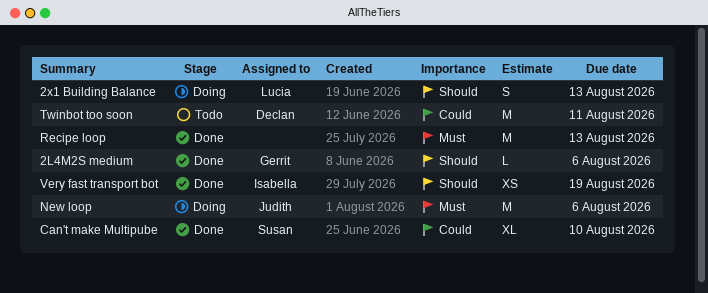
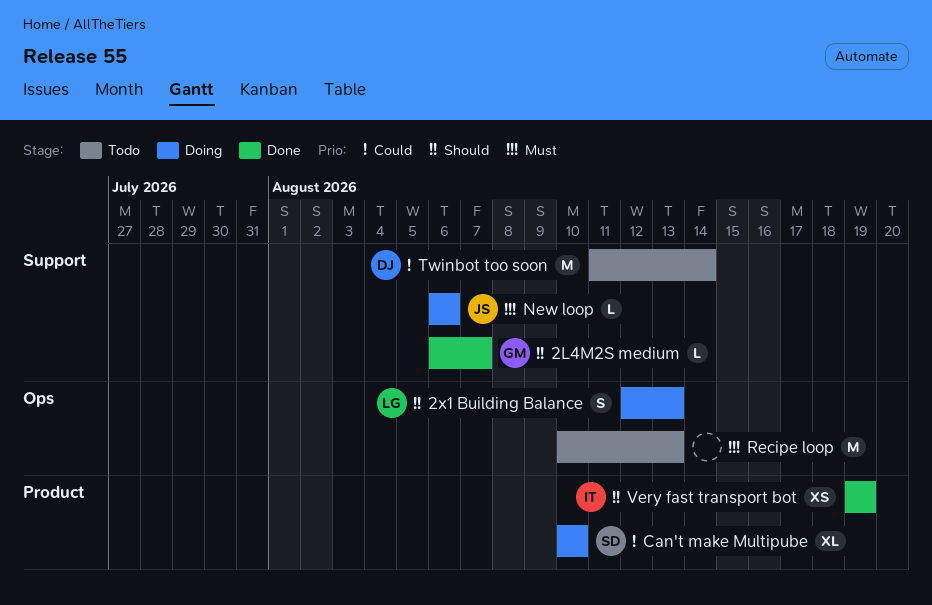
2L4M2S medium, due: Aug 6 -> Aug 7
Can't make Multipube, status: Done -> Doing
New loop, estimate: M -> L
Recipe loop, status: Done -> Todo
Twinbot too soon, due: Aug 11 -> Aug 14

